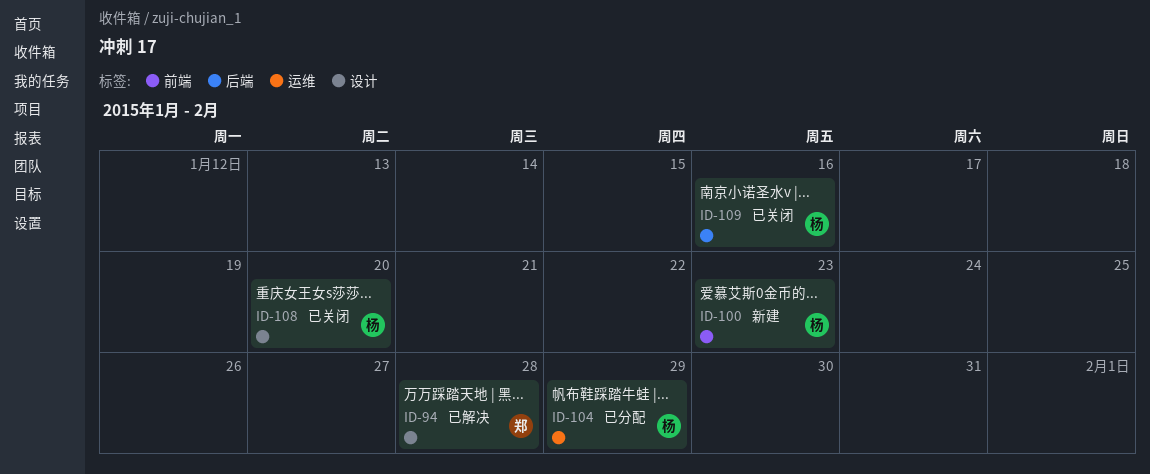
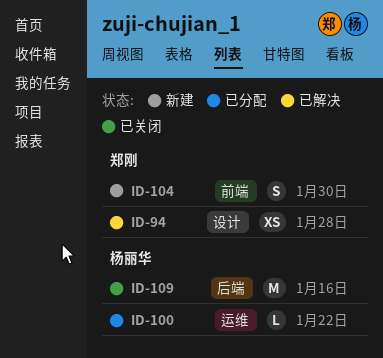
ID-100, status: 新建 -> 已分配
ID-100, label: 前端 -> 运维
ID-100, due: Jan 23 -> Jan 22
ID-104, status: 已分配 -> 新建
ID-104, owner: 杨丽华 -> 郑刚
ID-104, label: 运维 -> 前端
ID-104, due: Jan 29 -> Jan 30
ID-108: present -> none

